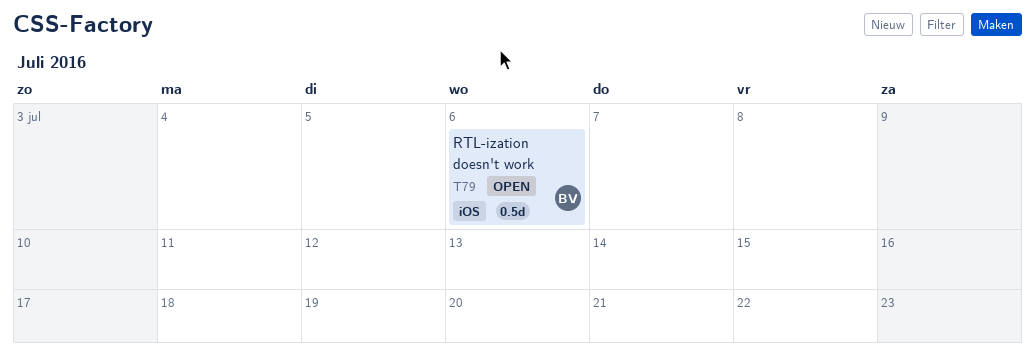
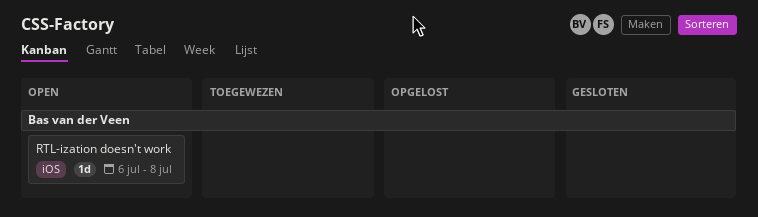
RTL-ization doesn't work, estimate: 0.5d -> 1d
RTL-ization doesn't work, due: Jul 6 -> Jul 8

